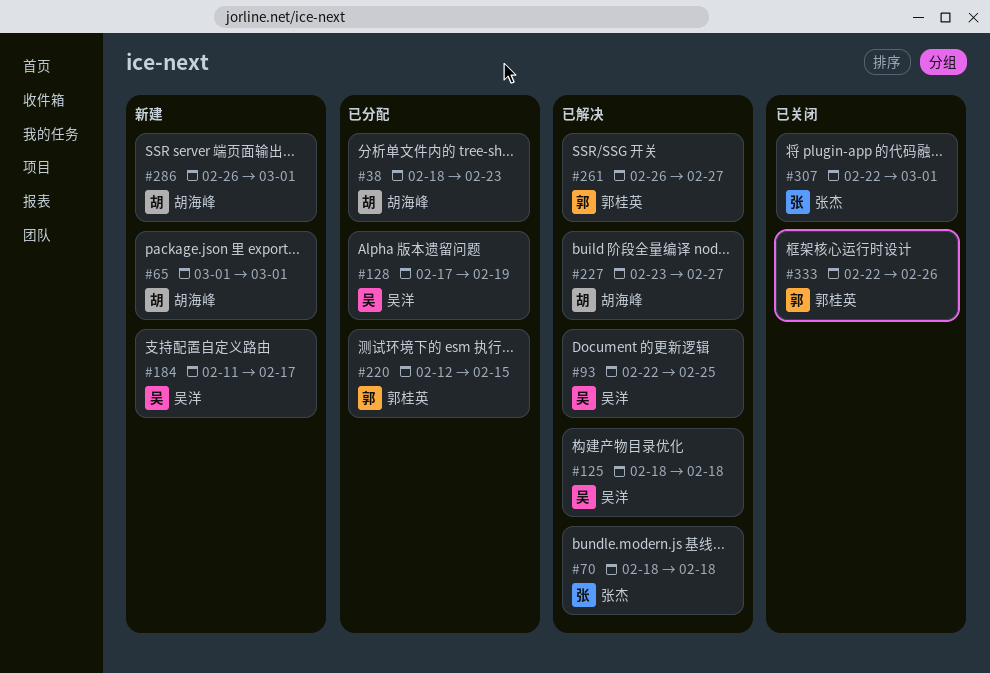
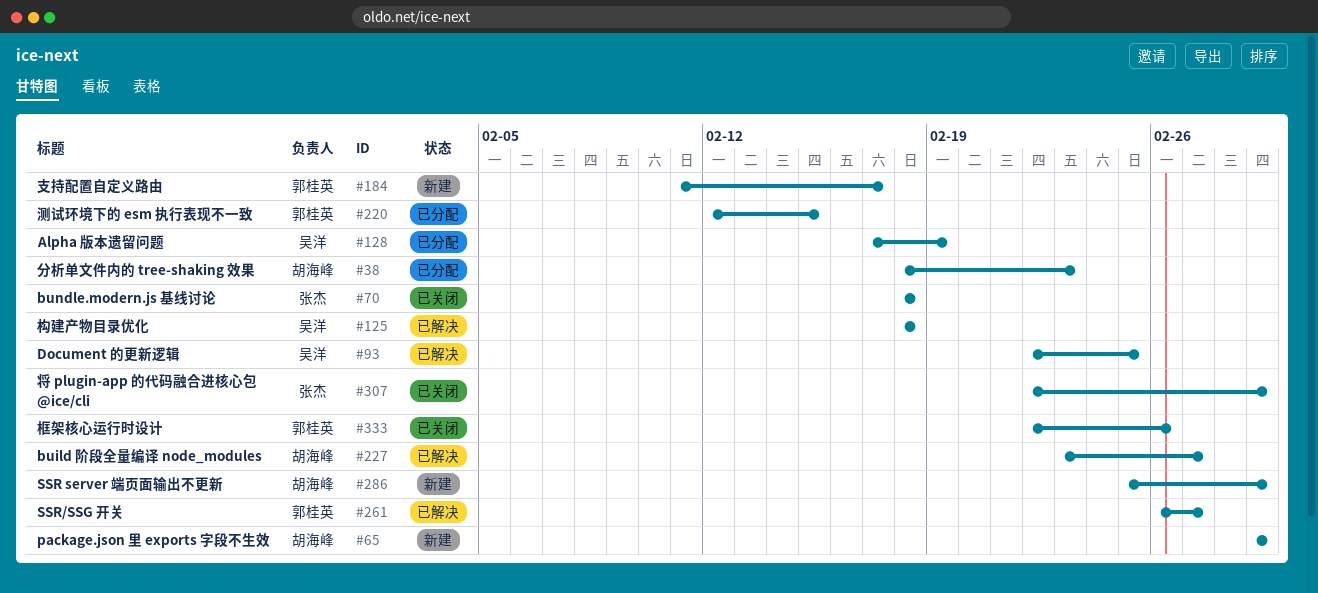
#70, status: 已解决 -> 已关闭
#184, owner: 吴洋 -> 郭桂英
#286, start: Feb 26 -> Feb 25

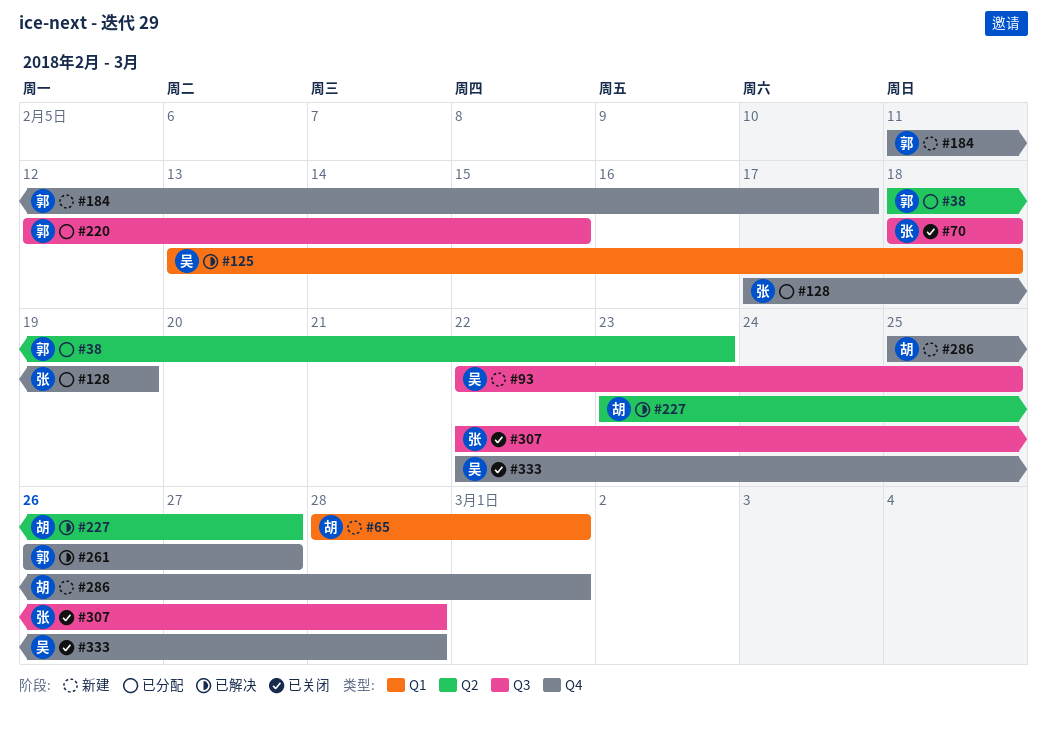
#38, owner: 胡海峰 -> 郭桂英
#65, start: Mar 1 -> Feb 28
#93, status: 已解决 -> 新建
#125, start: Feb 18 -> Feb 13
#128, owner: 吴洋 -> 张杰
#307, due: Mar 1 -> Feb 28
#333, owner: 郭桂英 -> 吴洋
#333, due: Feb 26 -> Feb 28

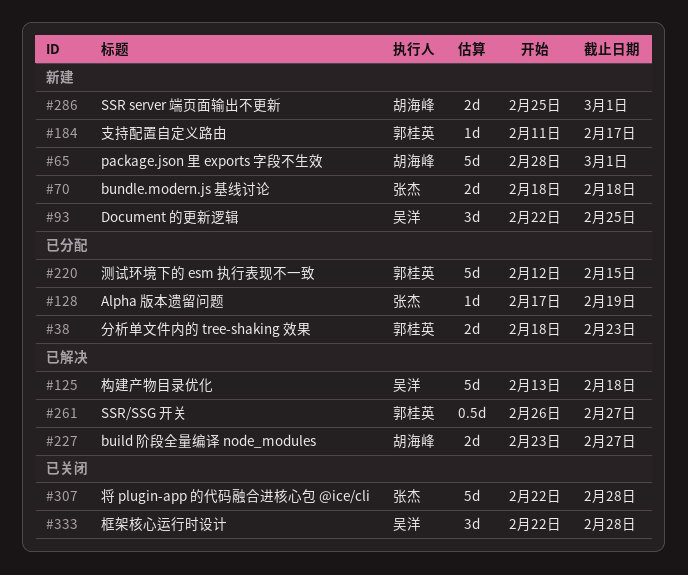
#70, status: 已关闭 -> 新建

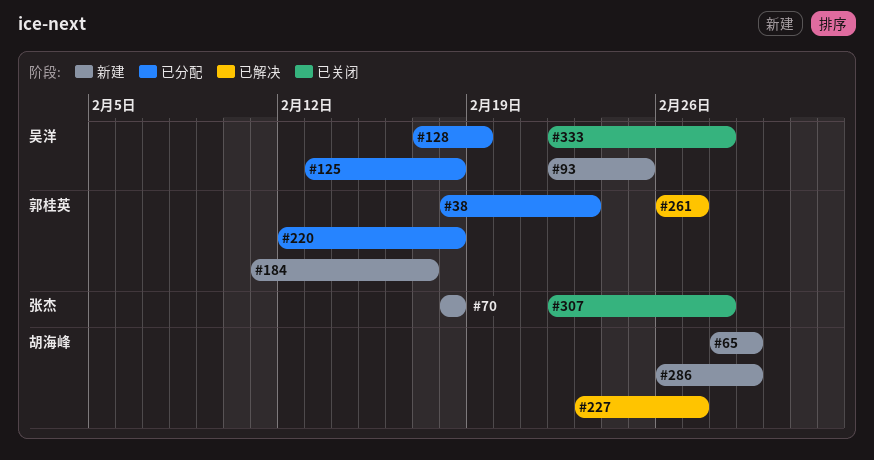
#125, status: 已解决 -> 已分配
#128, owner: 张杰 -> 吴洋
#220, due: Feb 15 -> Feb 18
#286, start: Feb 25 -> Feb 26

